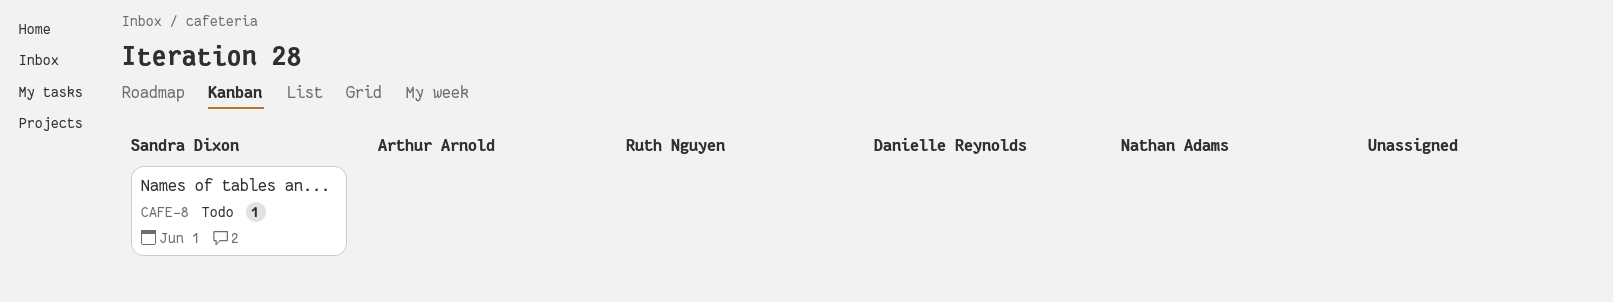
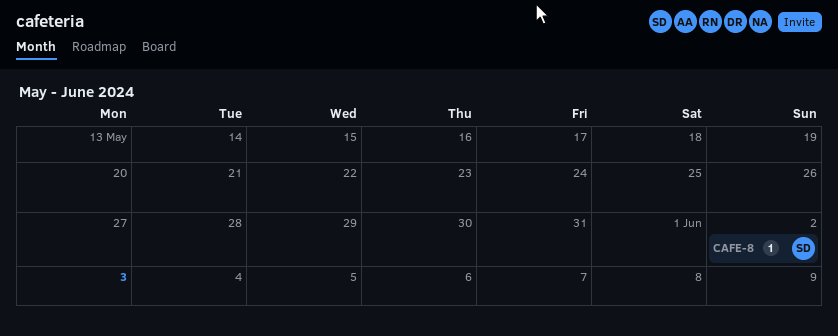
CAFE-8, due: Jun 1 -> Jun 2

